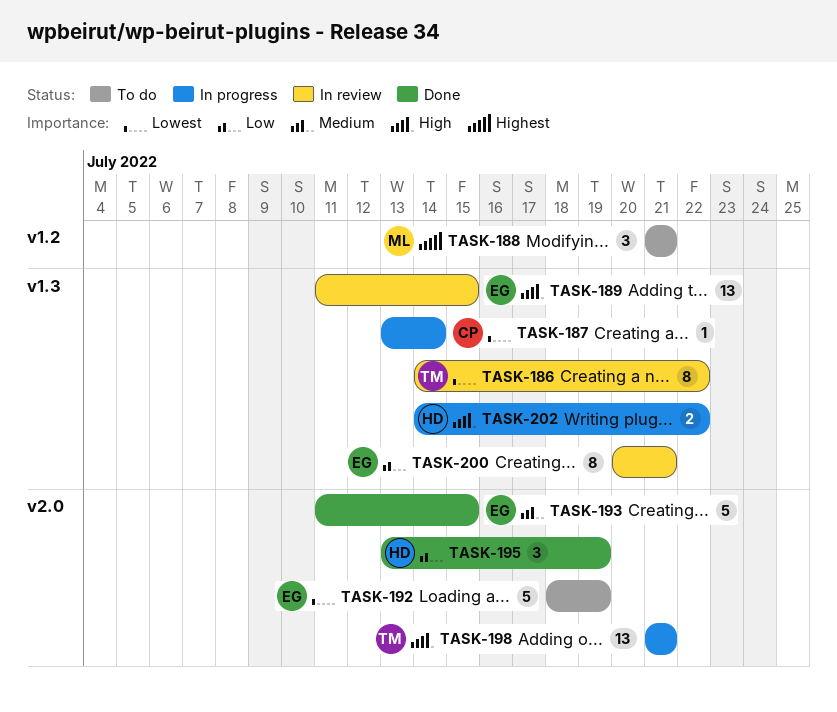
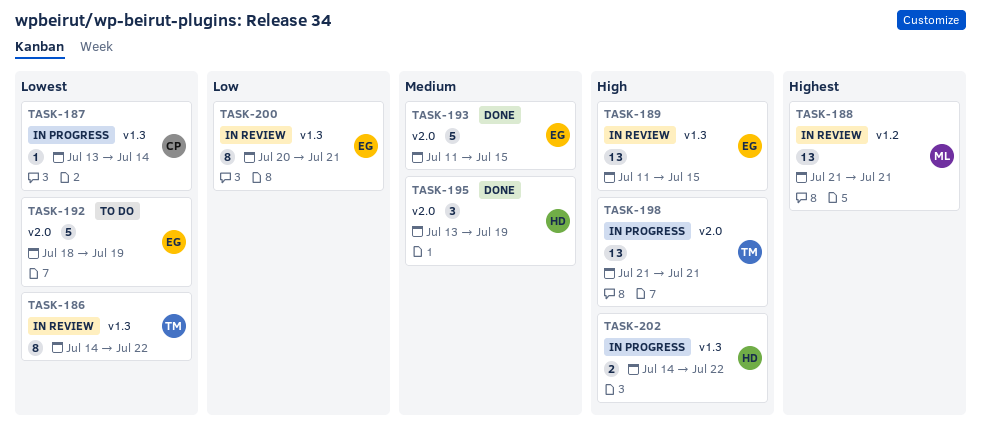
TASK-188, status: To do -> In review
TASK-188, estimate: 3 -> 13
TASK-195, priority: Low -> Medium

